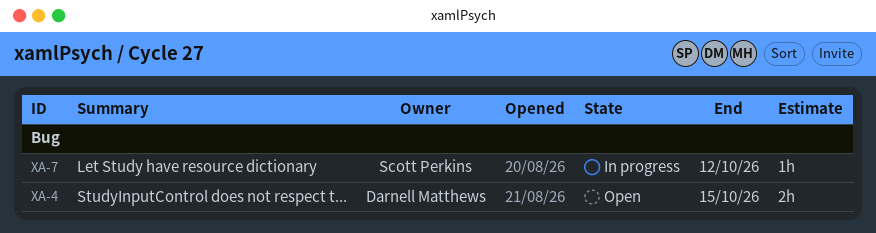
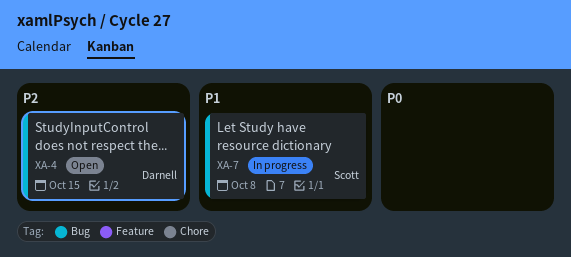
XA-7, due: Oct 12 -> Oct 8

